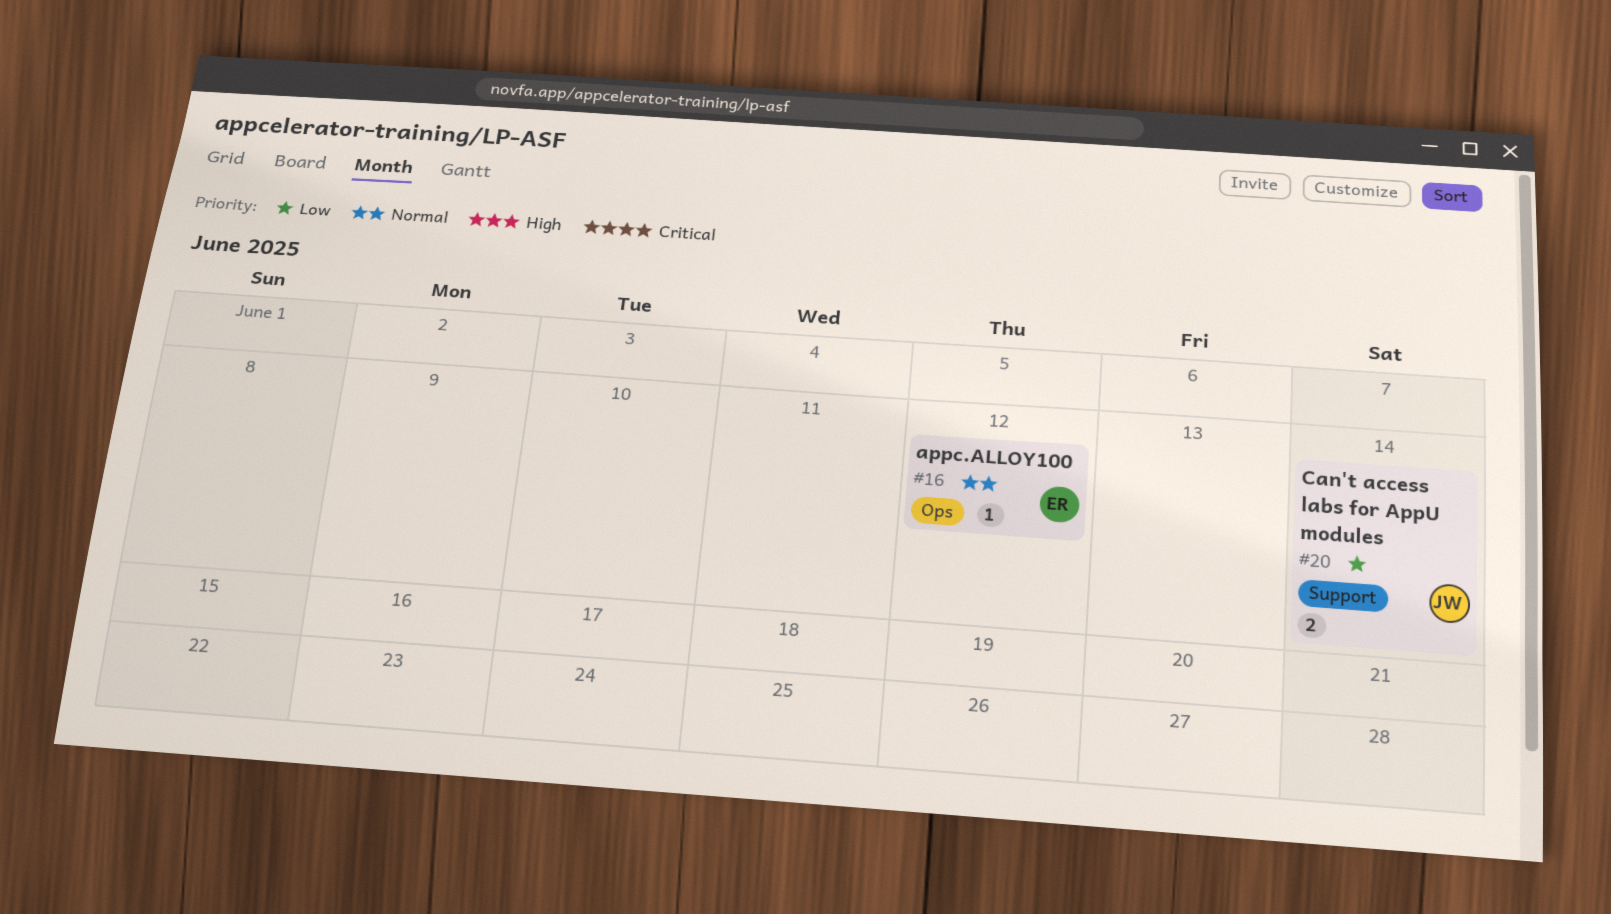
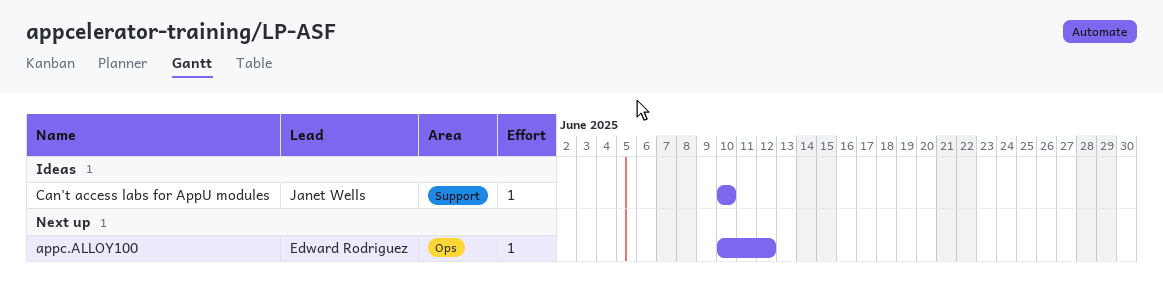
Can't access labs for AppU modules, estimate: 2 -> 1
Can't access labs for AppU modules, due: Jun 14 -> Jun 10

